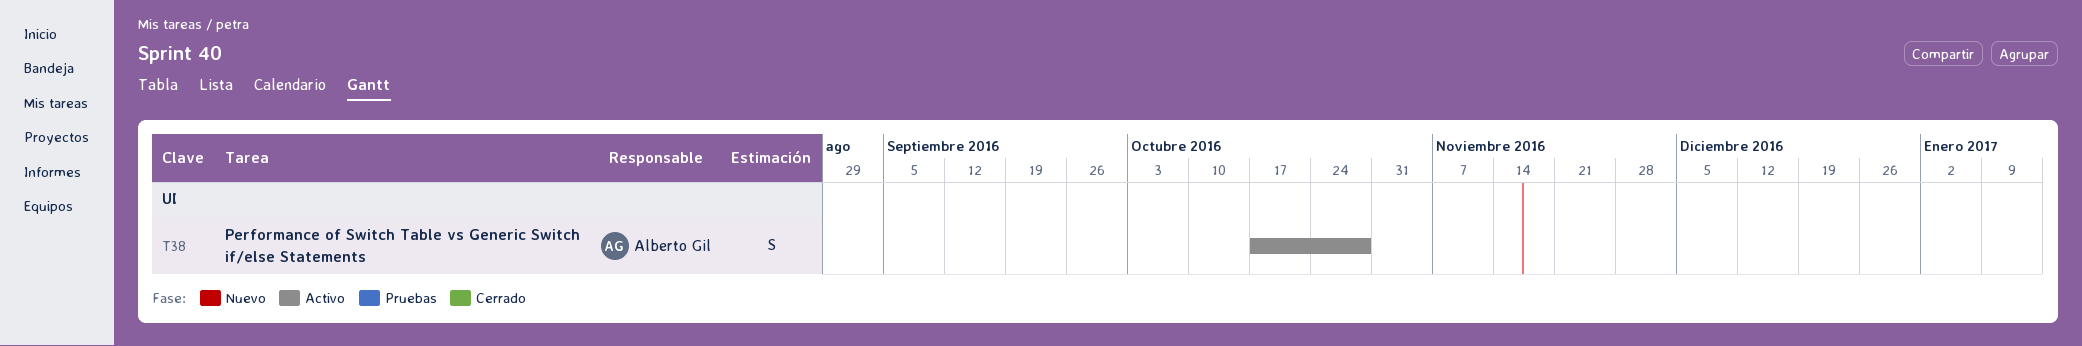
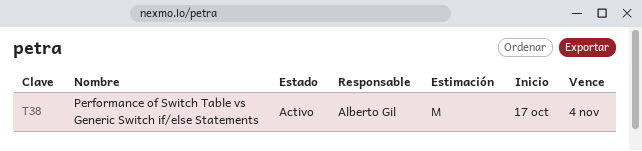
T38, estimate: S -> M
T38, due: Oct 28 -> Nov 4

